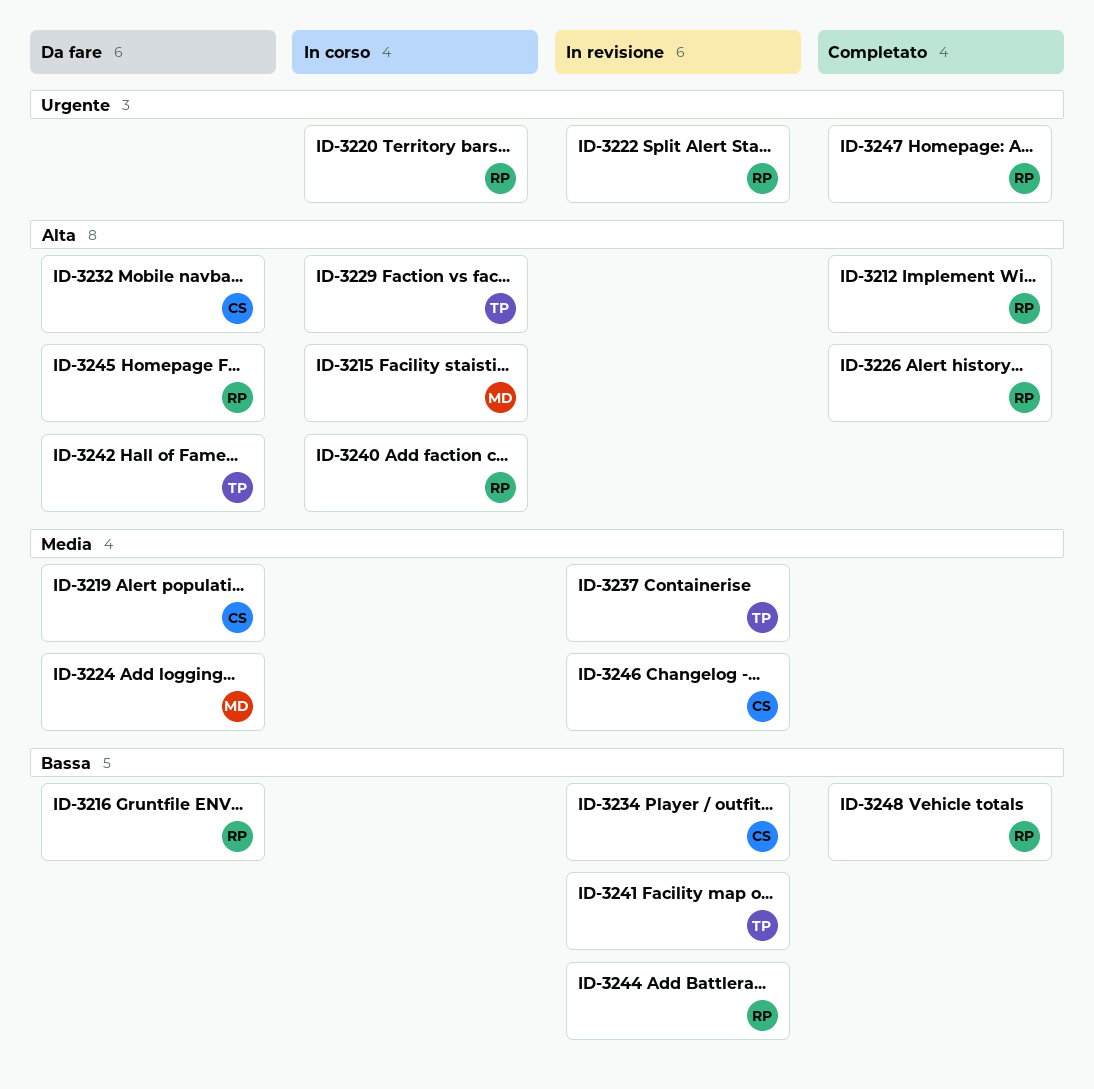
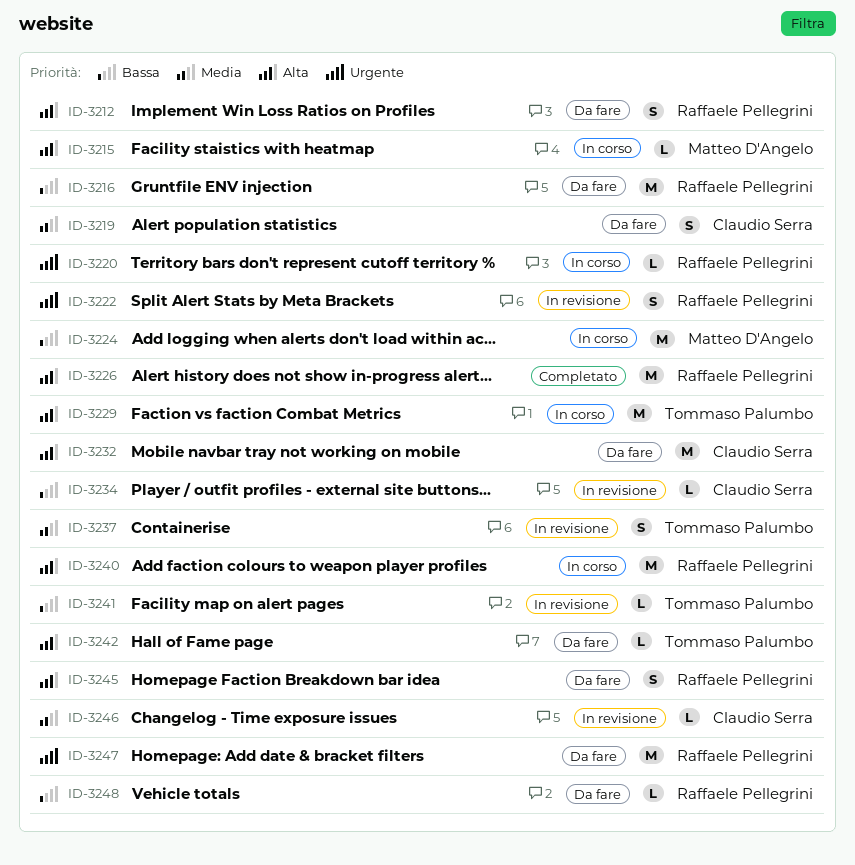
ID-3212, status: Completato -> Da fare
ID-3224, status: Da fare -> In corso
ID-3224, priority: Media -> Bassa
ID-3244: present -> none
ID-3247, status: Completato -> Da fare
ID-3248, status: Completato -> Da fare

